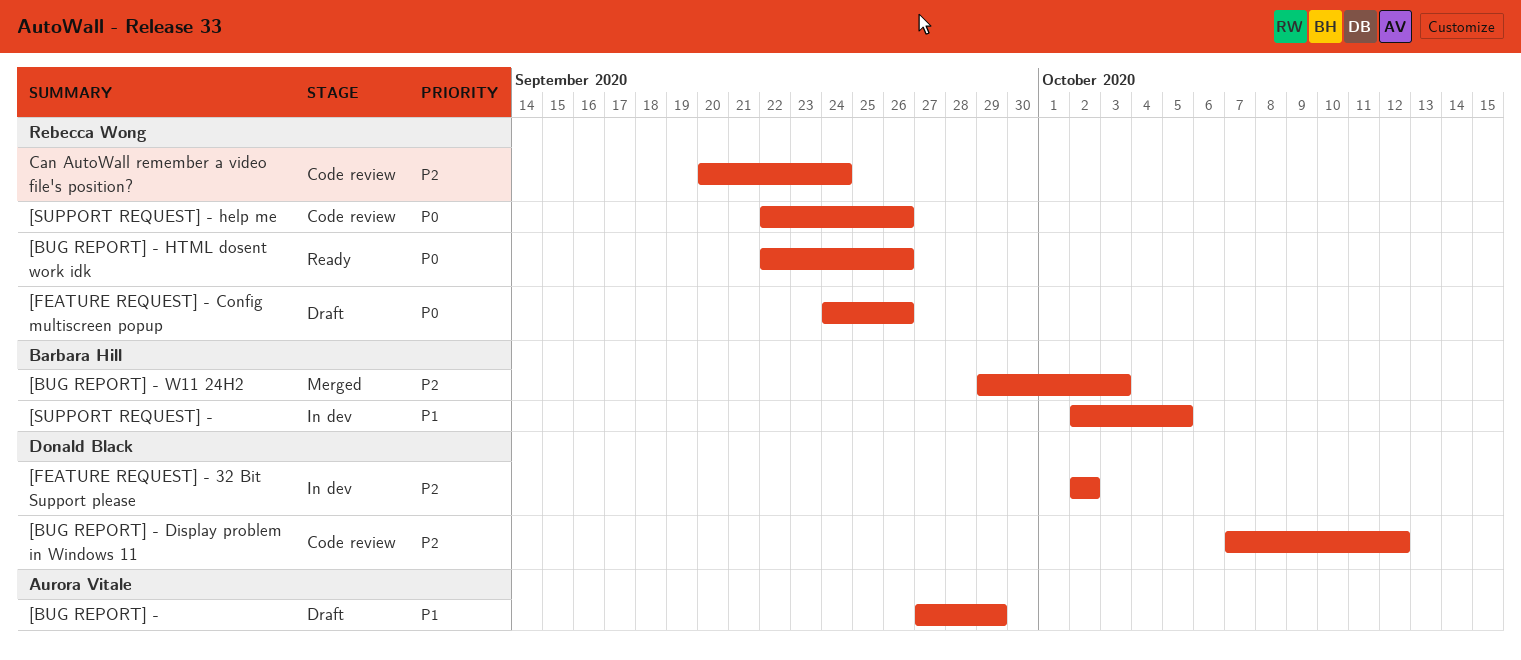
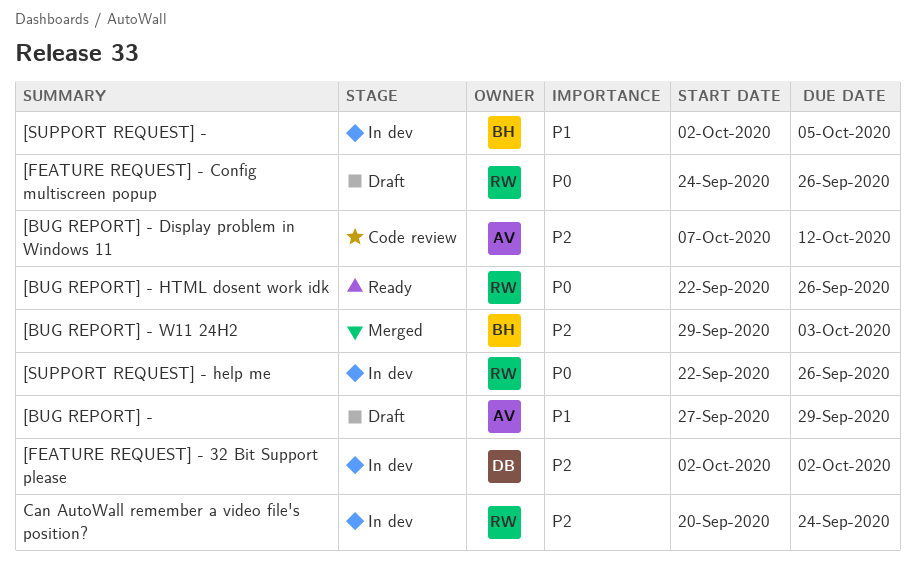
[BUG REPORT] - Display problem in Windows 11, owner: Donald Black -> Aurora Vitale
[SUPPORT REQUEST] - help me, status: Code review -> In dev
Can AutoWall remember a video file's position?, status: Code review -> In dev

